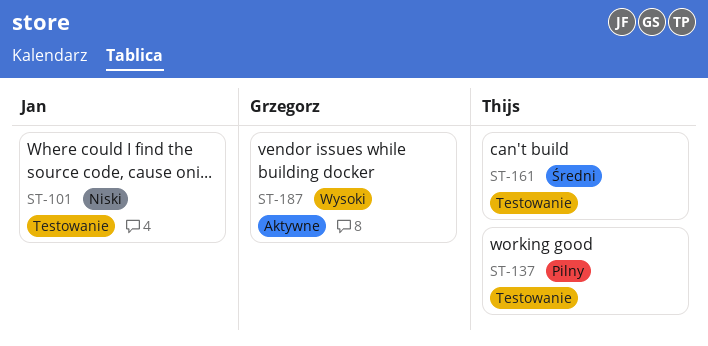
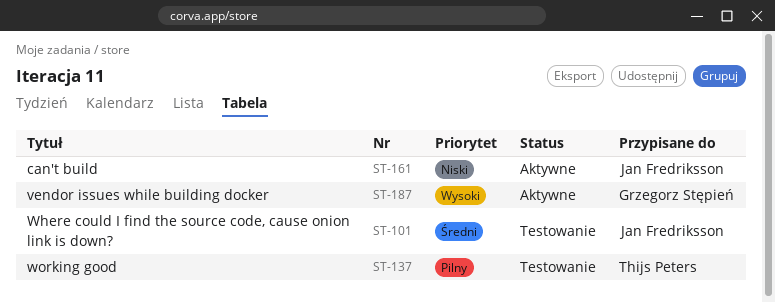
ST-101, priority: Niski -> Średni
ST-161, status: Testowanie -> Aktywne
ST-161, owner: Thijs Peters -> Jan Fredriksson
ST-161, priority: Średni -> Niski

